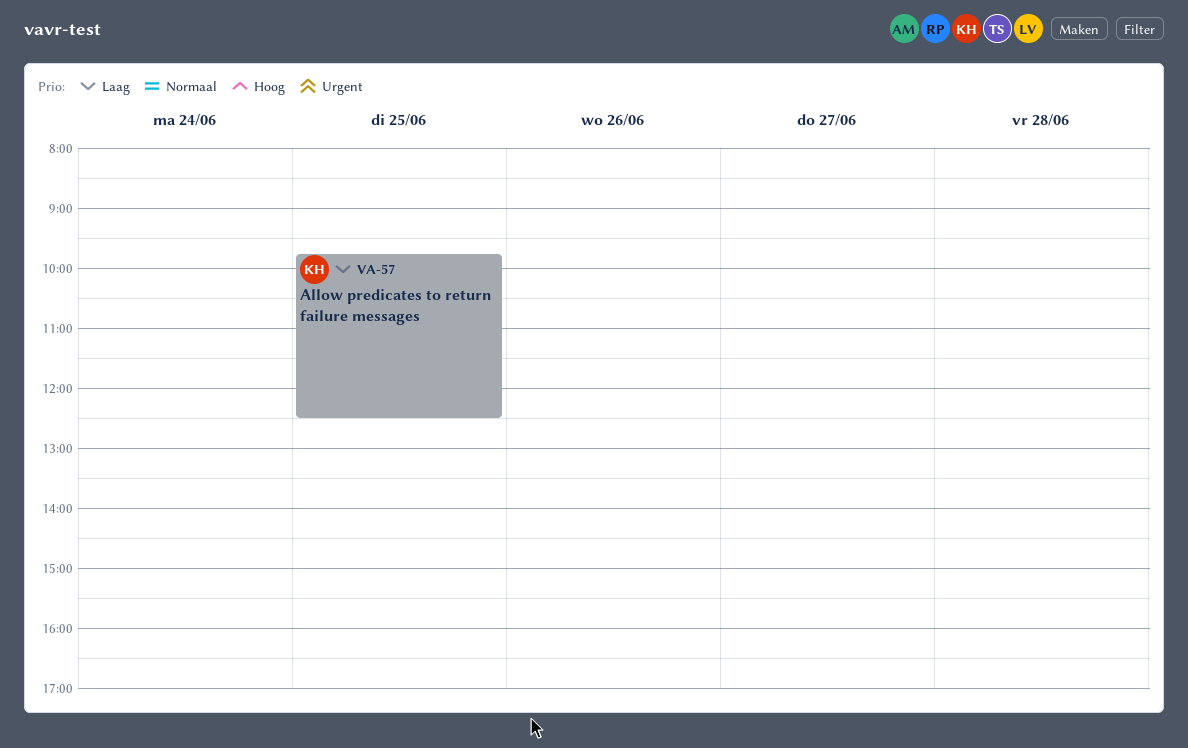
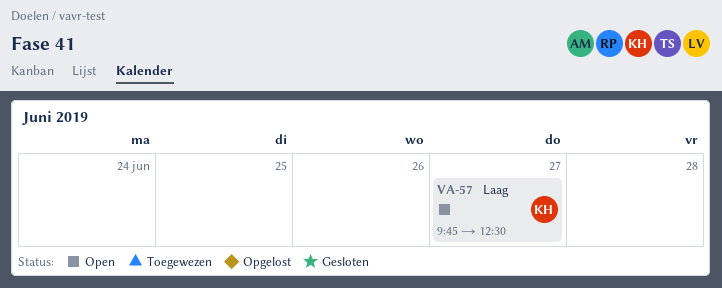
VA-57, day: Jun 25 -> Jun 27

